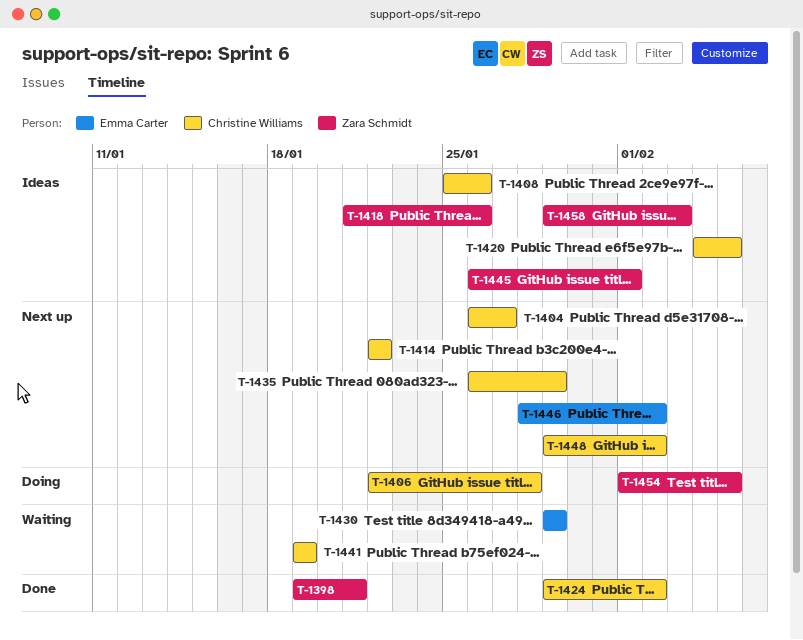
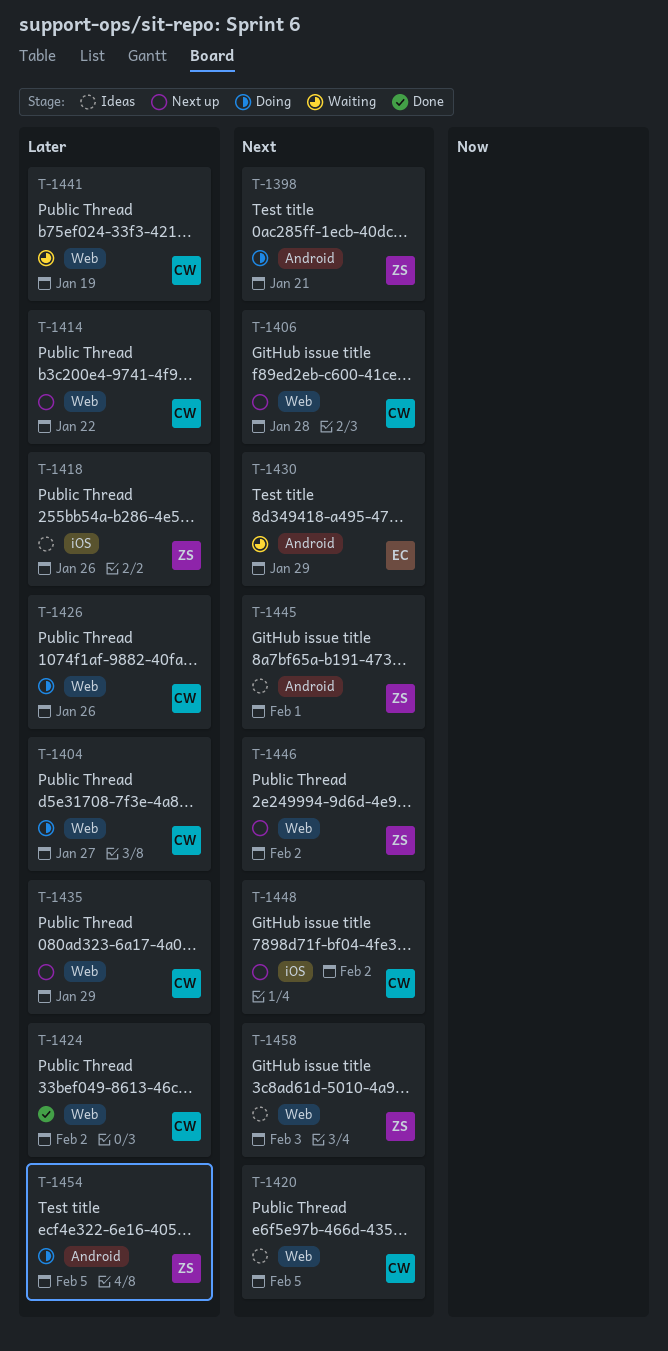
T-1398, status: Done -> Doing
T-1404, status: Next up -> Doing
T-1406, status: Doing -> Next up
T-1408: present -> none
T-1426: none -> present
T-1446, owner: Emma Carter -> Zara Schmidt

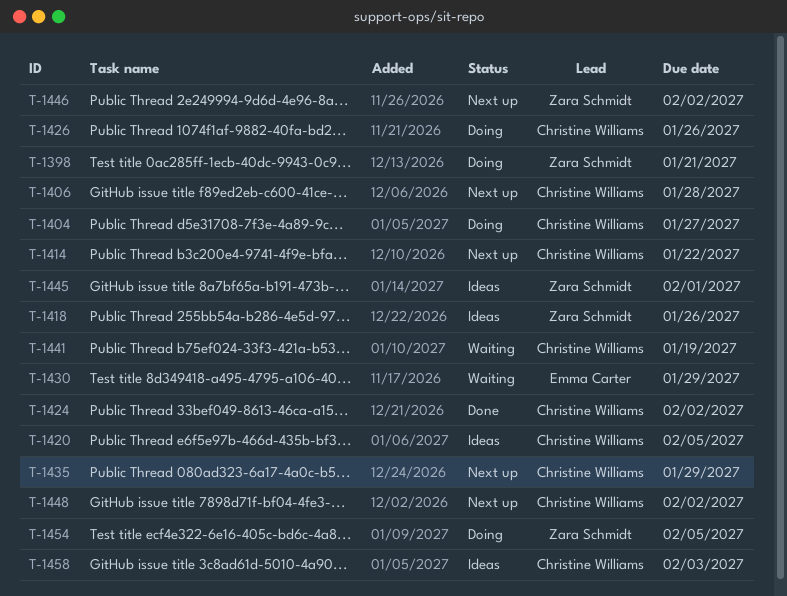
T-1458, owner: Zara Schmidt -> Christine Williams

